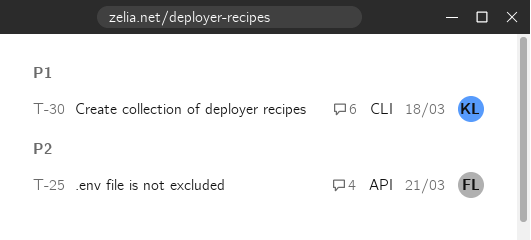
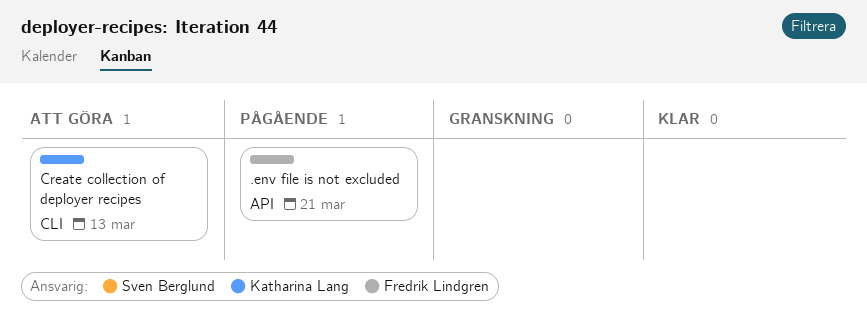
Create collection of deployer recipes, due: Mar 18 -> Mar 13

